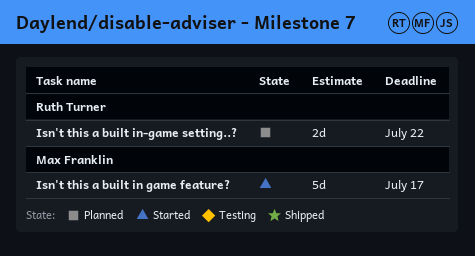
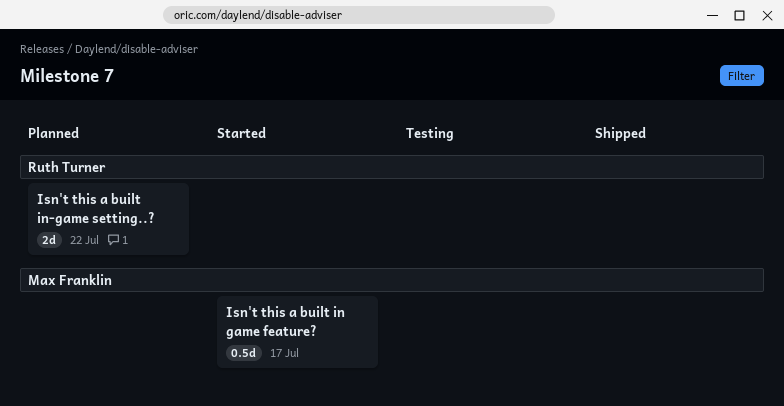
Isn't this a built in game feature?, estimate: 5d -> 0.5d

